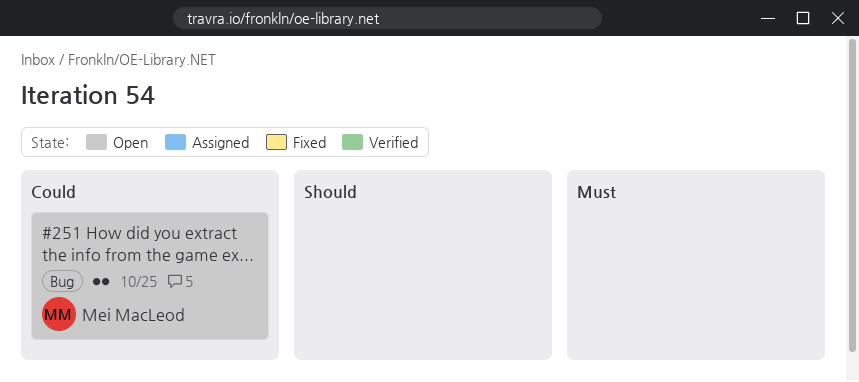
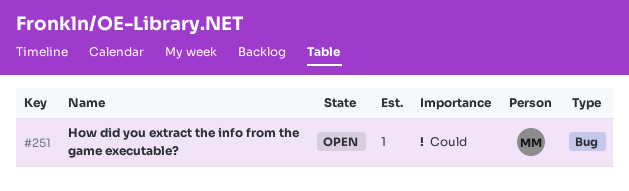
#251, estimate: 2 -> 1

